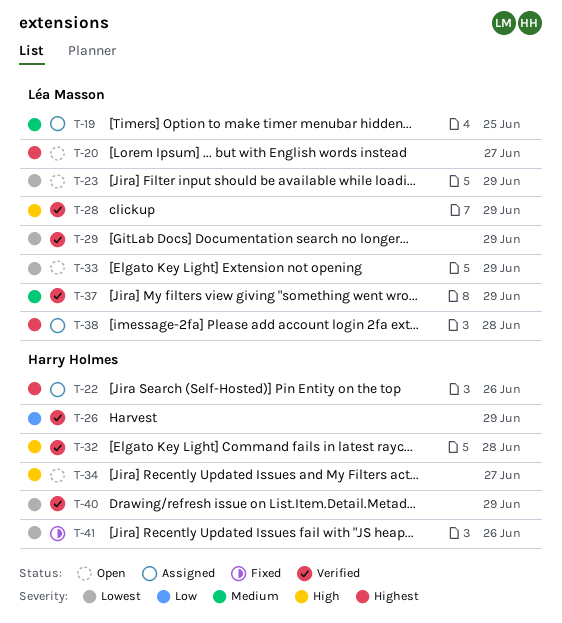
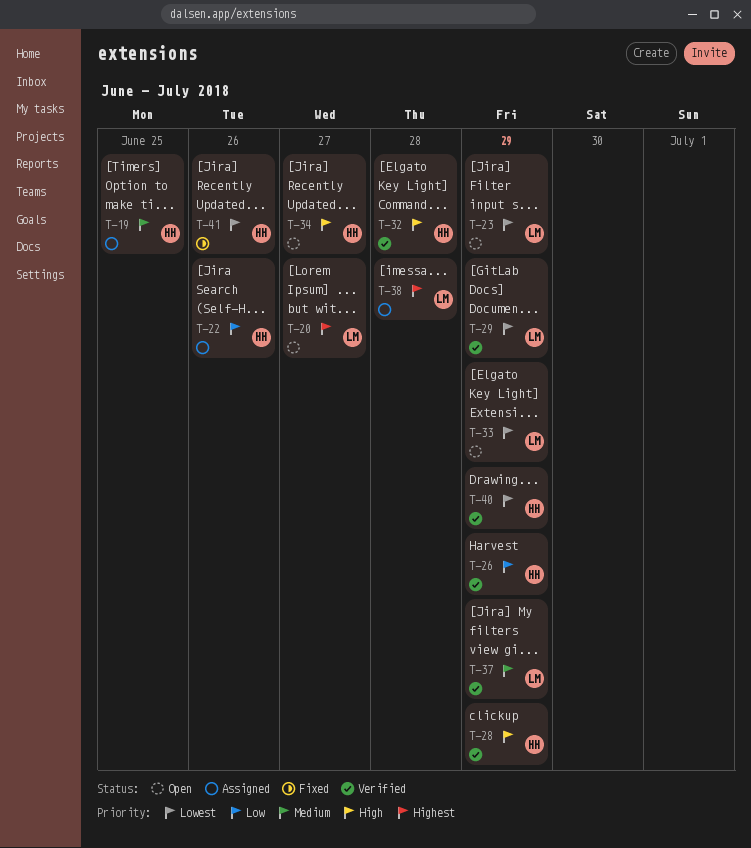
T-19, owner: Léa Masson -> Harry Holmes
T-22, priority: Highest -> Low
T-28, owner: Léa Masson -> Harry Holmes

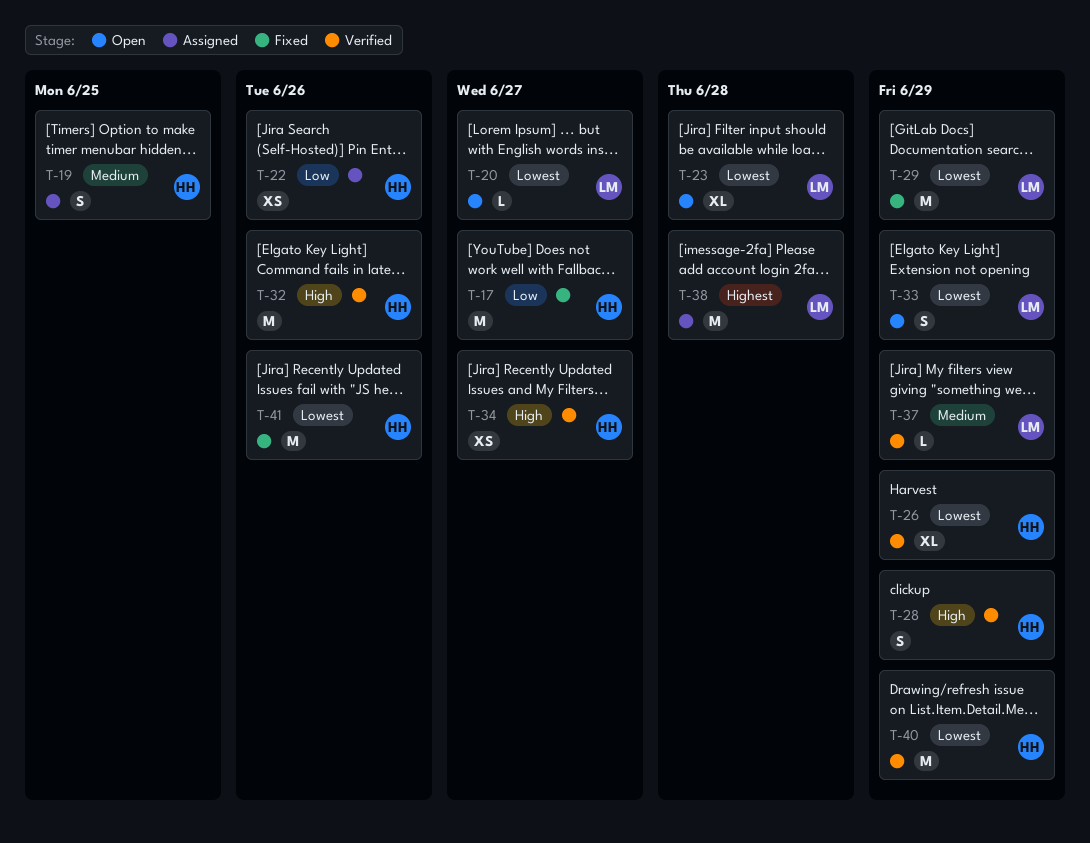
T-17: none -> present
T-20, priority: Highest -> Lowest
T-23, due: Jun 29 -> Jun 28
T-26, priority: Low -> Lowest
T-29, status: Verified -> Fixed
T-32, due: Jun 28 -> Jun 26
T-34, status: Open -> Verified

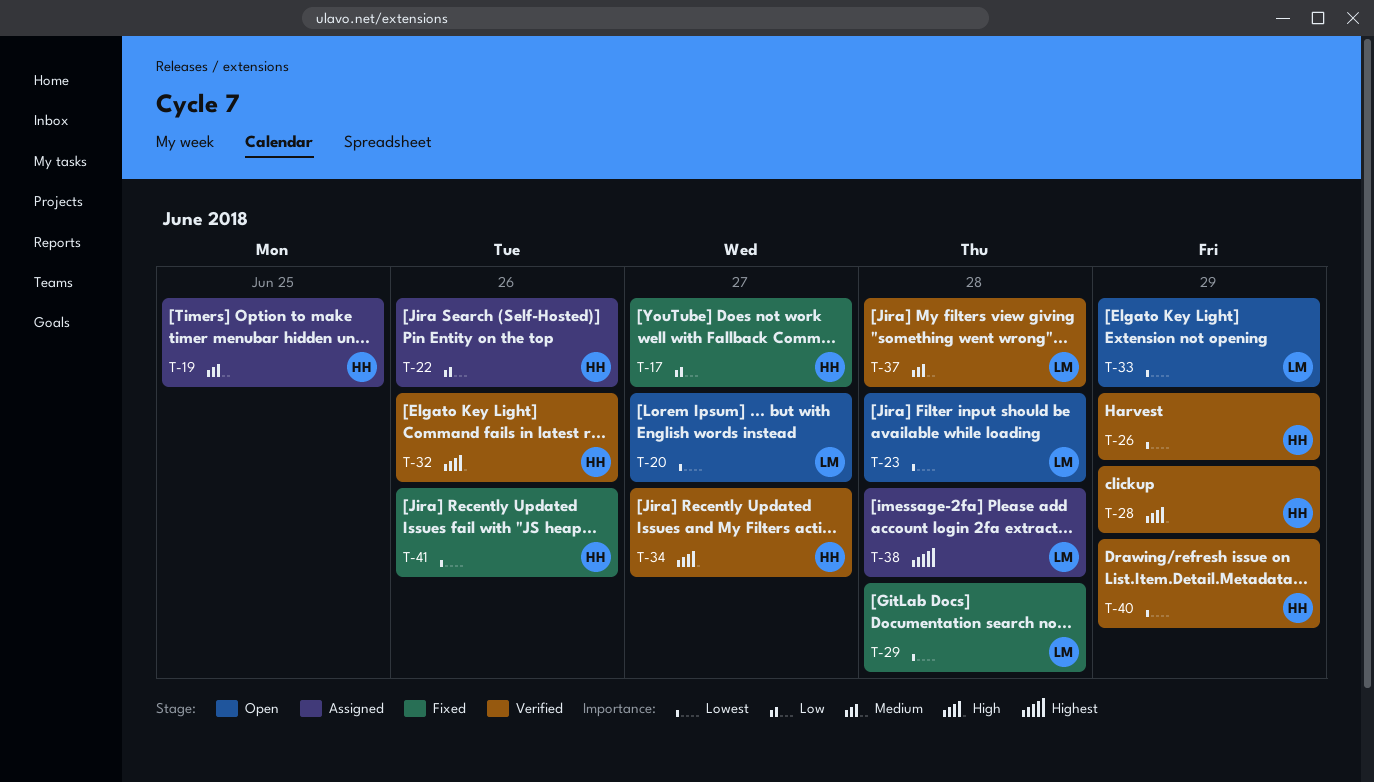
T-29, due: Jun 29 -> Jun 28
T-37, due: Jun 29 -> Jun 28

